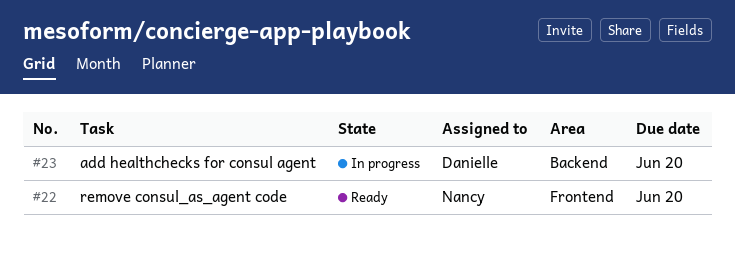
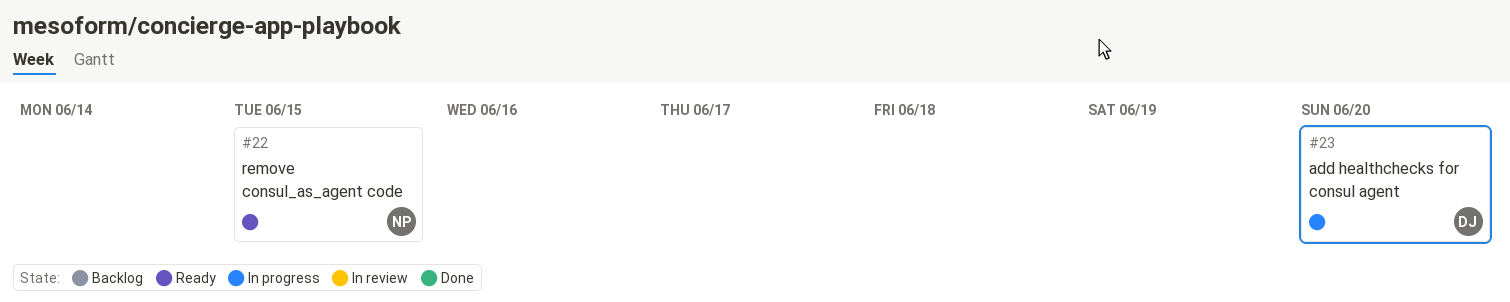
#22, due: Jun 20 -> Jun 15

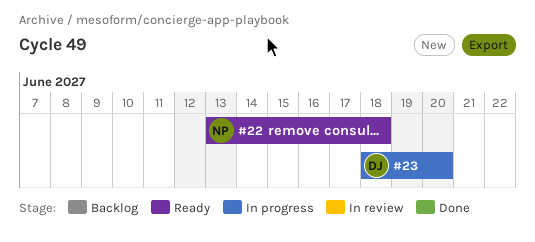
#22, due: Jun 15 -> Jun 18

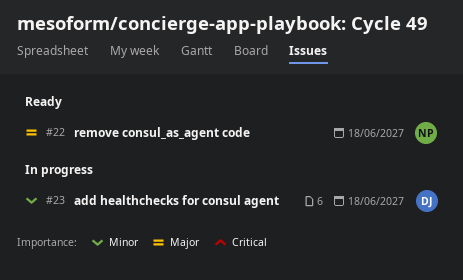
#23, due: Jun 20 -> Jun 18

